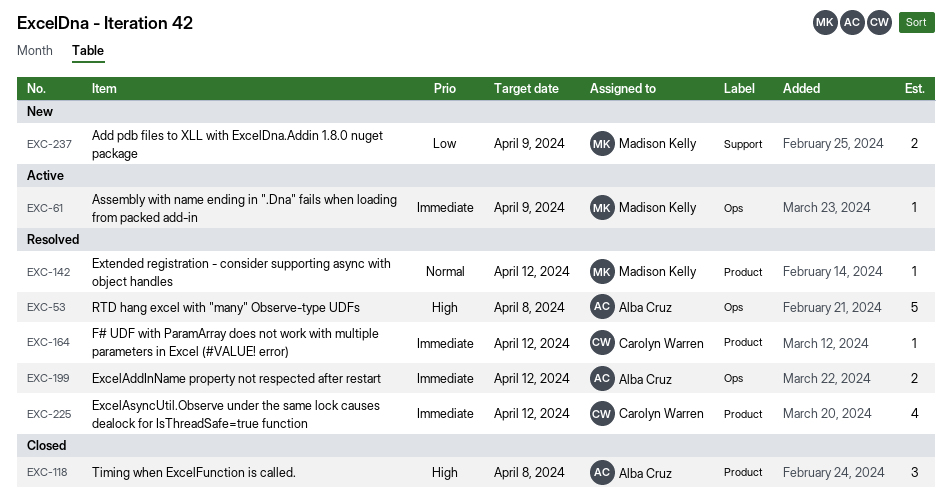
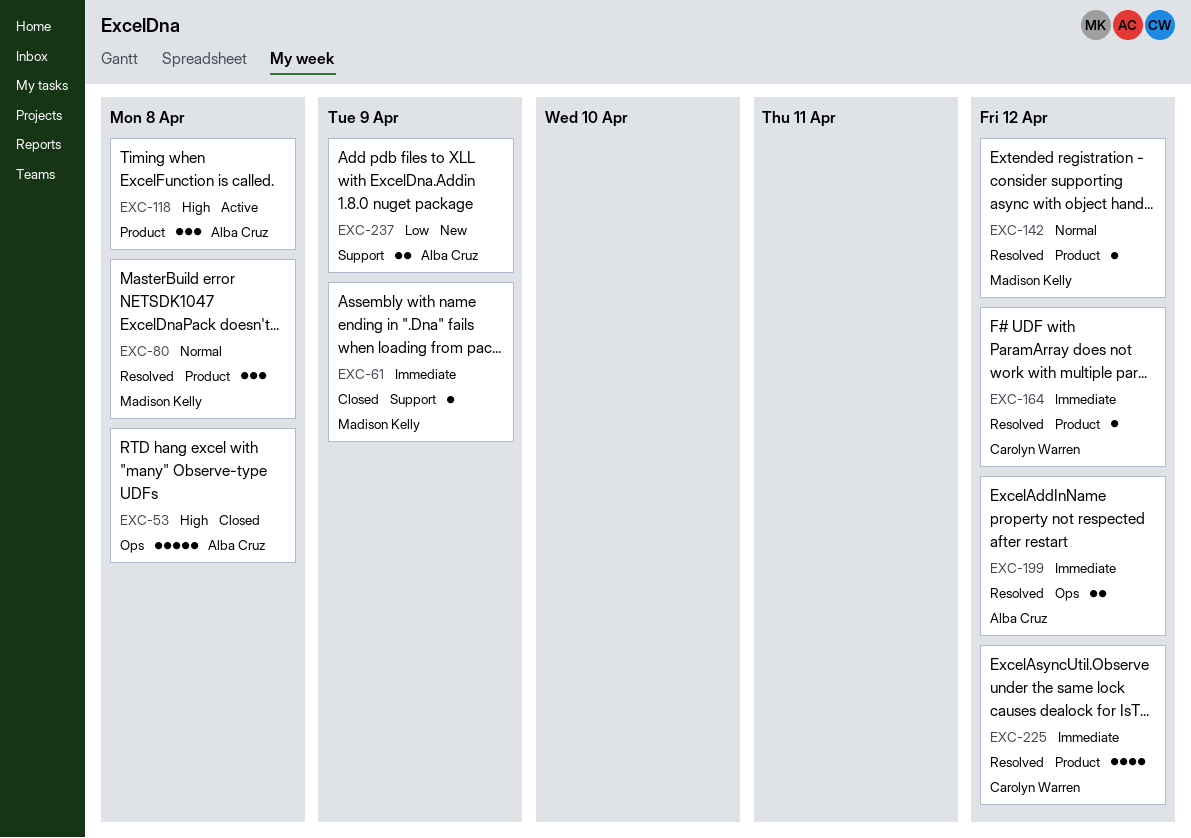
EXC-53, status: Resolved -> Closed
EXC-61, status: Active -> Closed
EXC-61, label: Ops -> Support
EXC-80: none -> present
EXC-118, status: Closed -> Active
EXC-237, owner: Madison Kelly -> Alba Cruz

